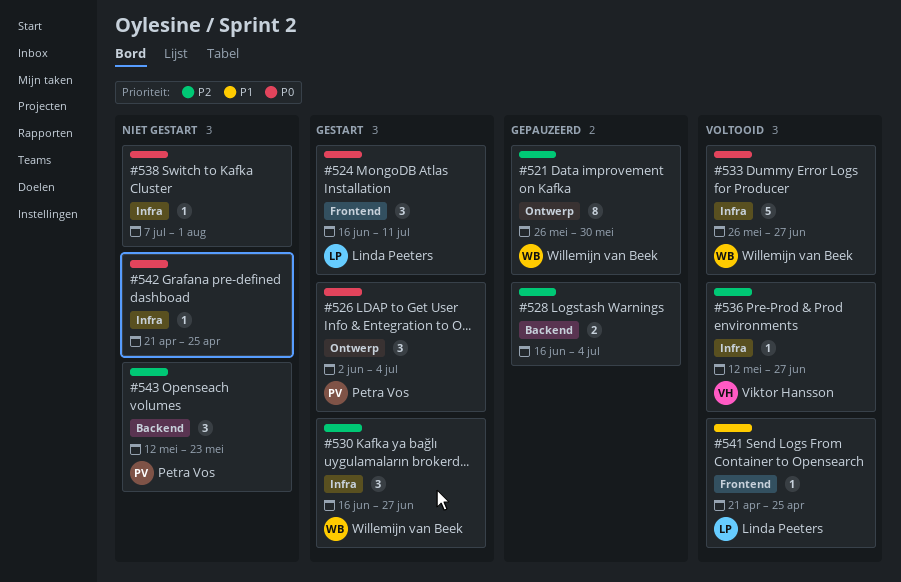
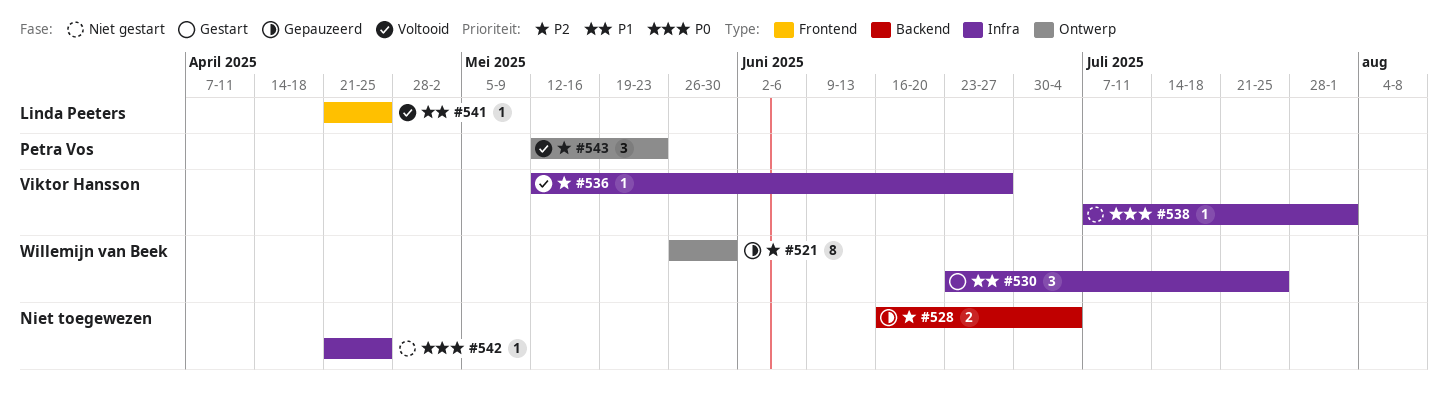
#524: present -> none
#526: present -> none
#530, priority: P2 -> P1
#530, start: Jun 16 -> Jun 23
#530, due: Jun 27 -> Jul 25
#533: present -> none
#538, owner: none -> Viktor Hansson
#543, status: Niet gestart -> Voltooid
#543, label: Backend -> Ontwerp

